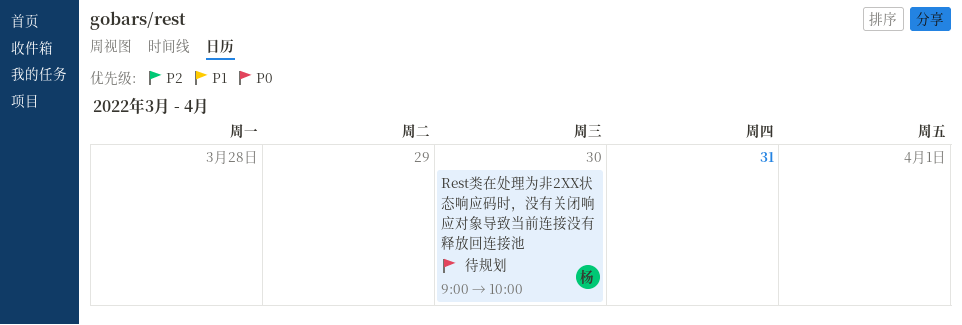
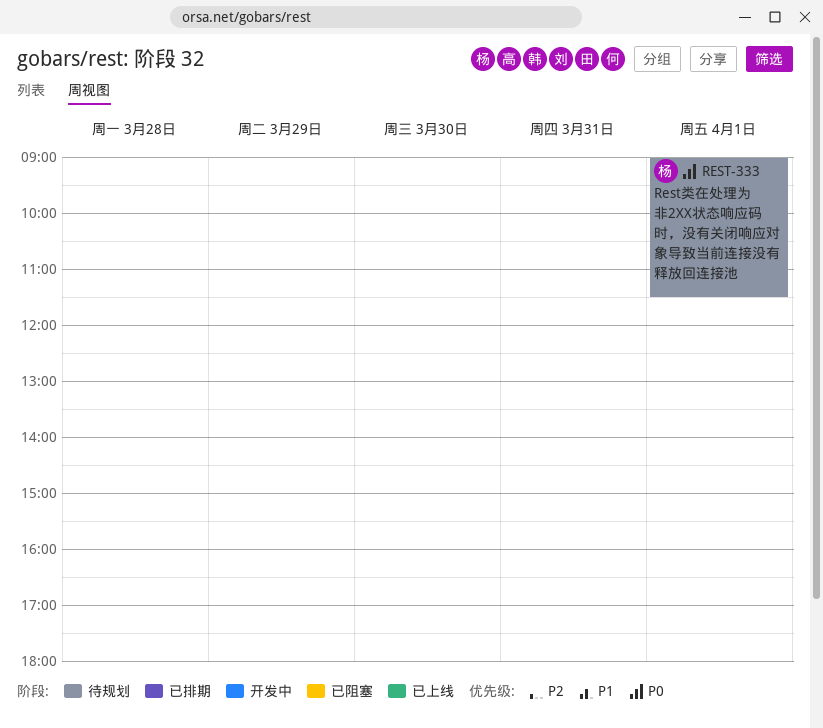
Rest类在处理为非2XX状态响应码时，没有关闭响应对象导致当前连接没有释放回连接池, day: Mar 30 -> Apr 1
Rest类在处理为非2XX状态响应码时，没有关闭响应对象导致当前连接没有释放回连接池, ends: 10:00 -> 11:30

